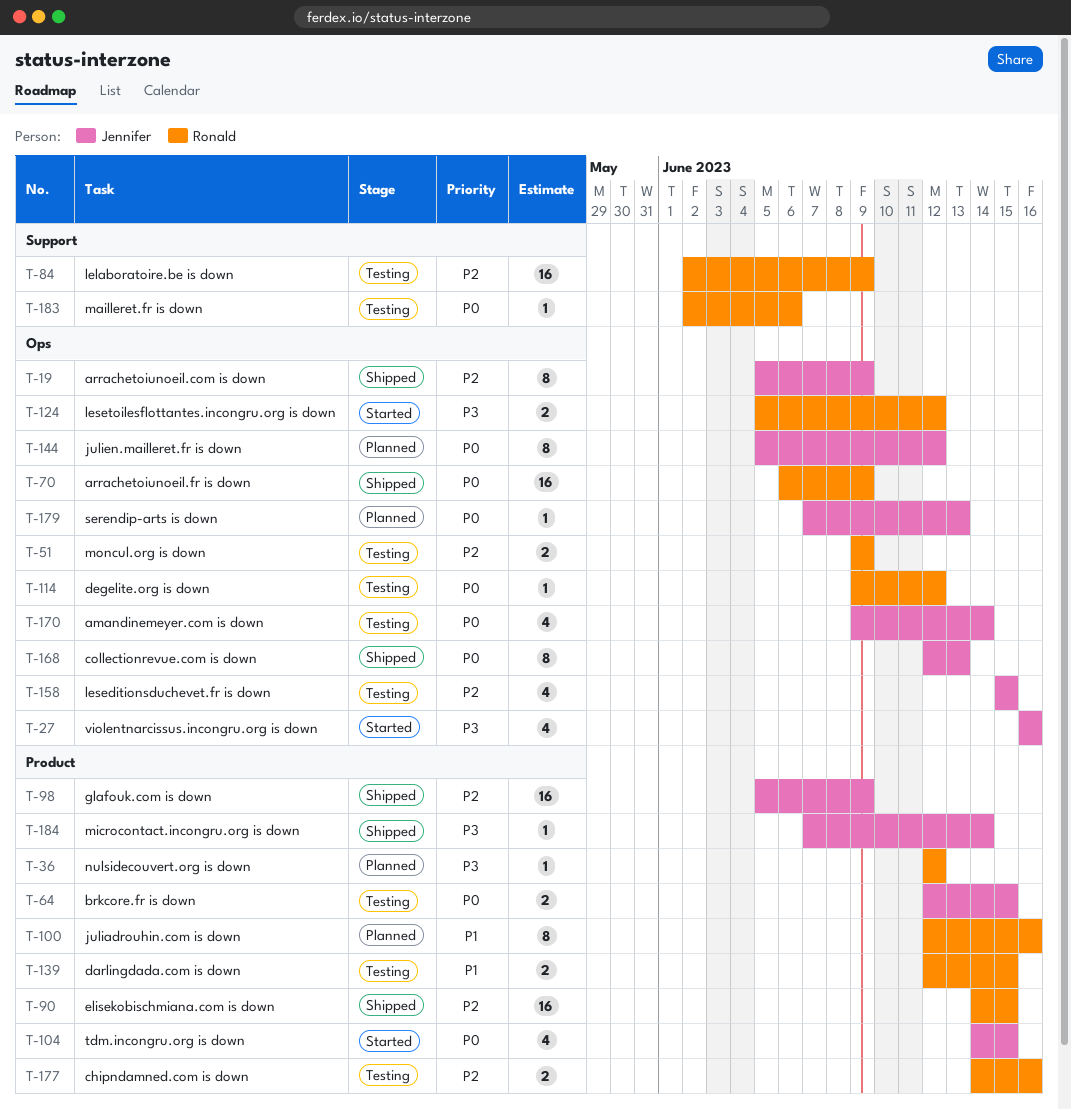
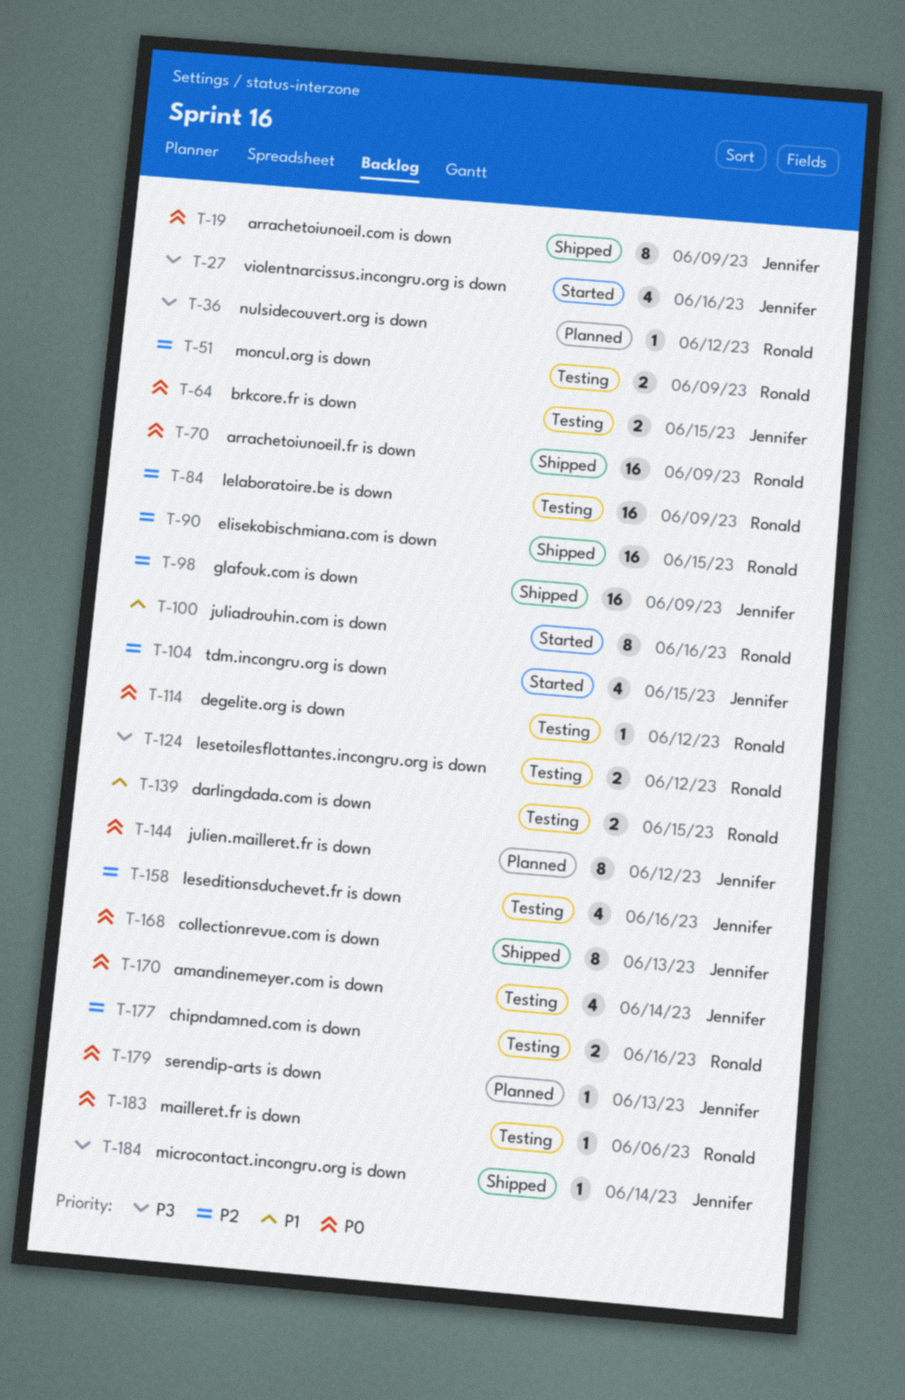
T-19, priority: P2 -> P0
T-100, status: Planned -> Started
T-104, priority: P0 -> P2
T-124, status: Started -> Testing
T-158, due: Jun 15 -> Jun 16

